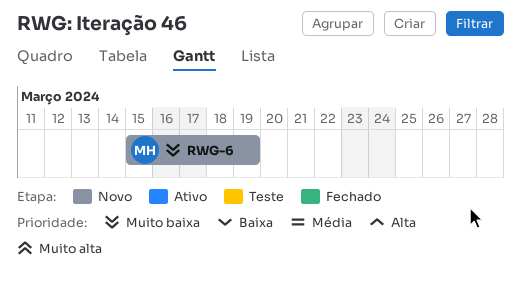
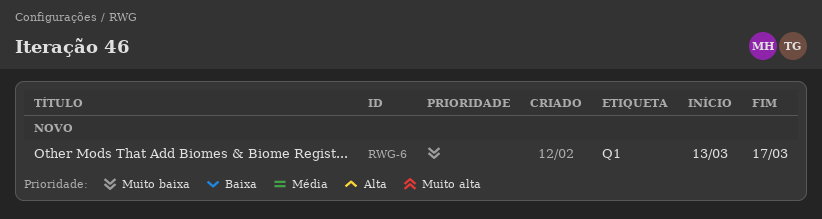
RWG-6, start: Mar 15 -> Mar 13
RWG-6, due: Mar 19 -> Mar 17

